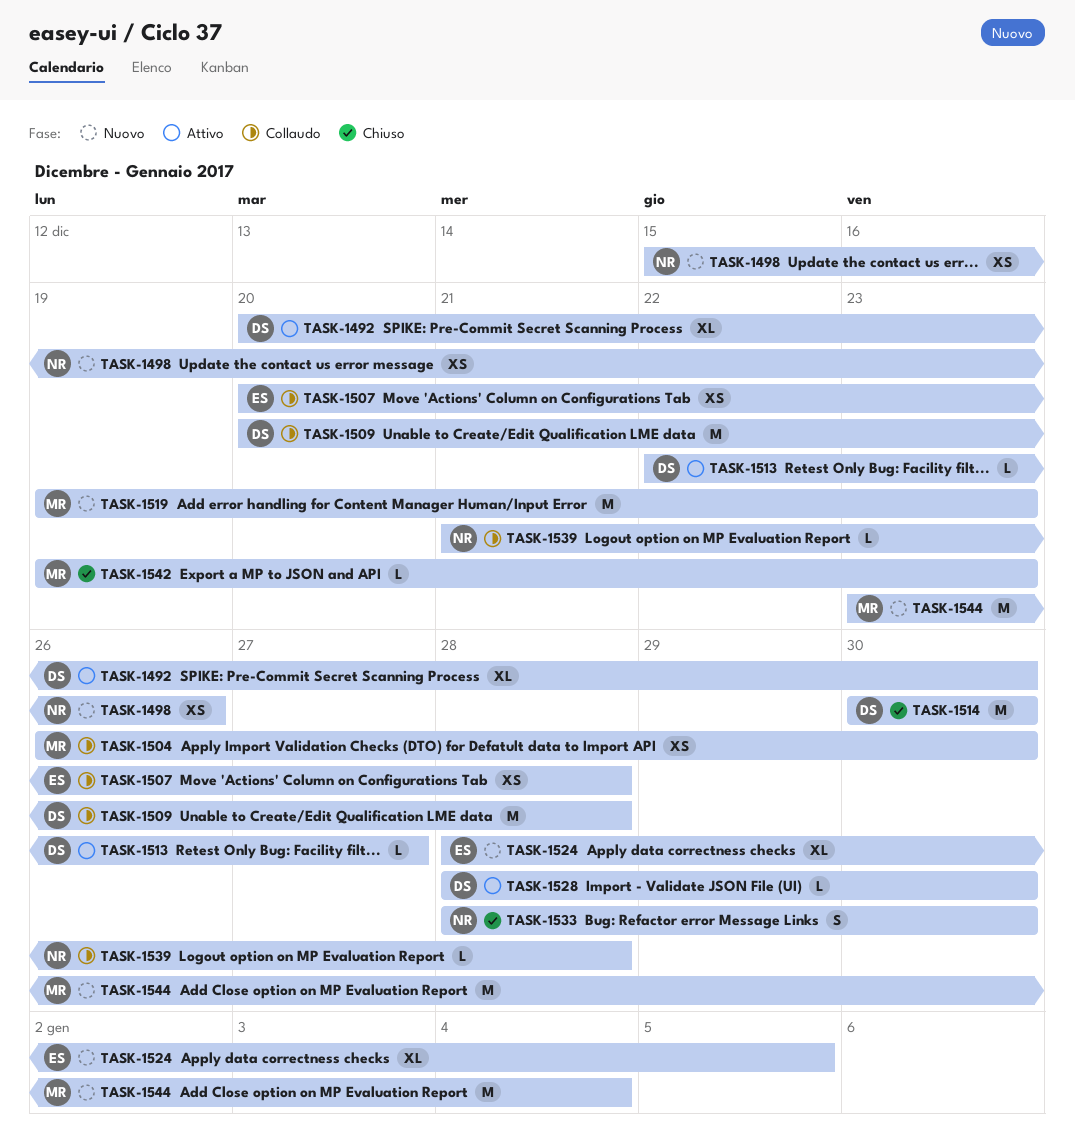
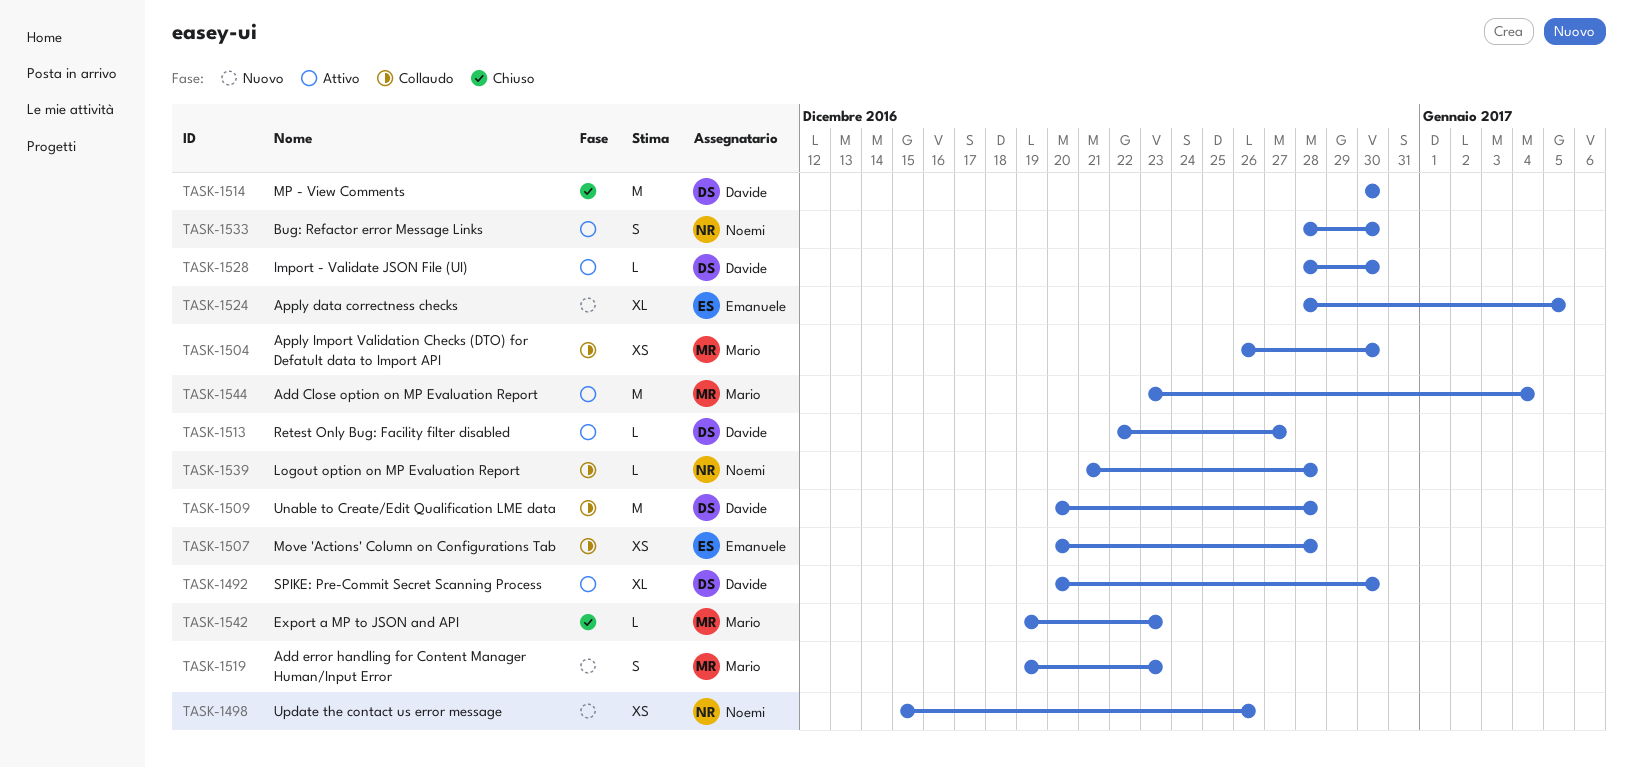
TASK-1519, estimate: M -> S
TASK-1533, status: Chiuso -> Attivo
TASK-1544, status: Nuovo -> Attivo

